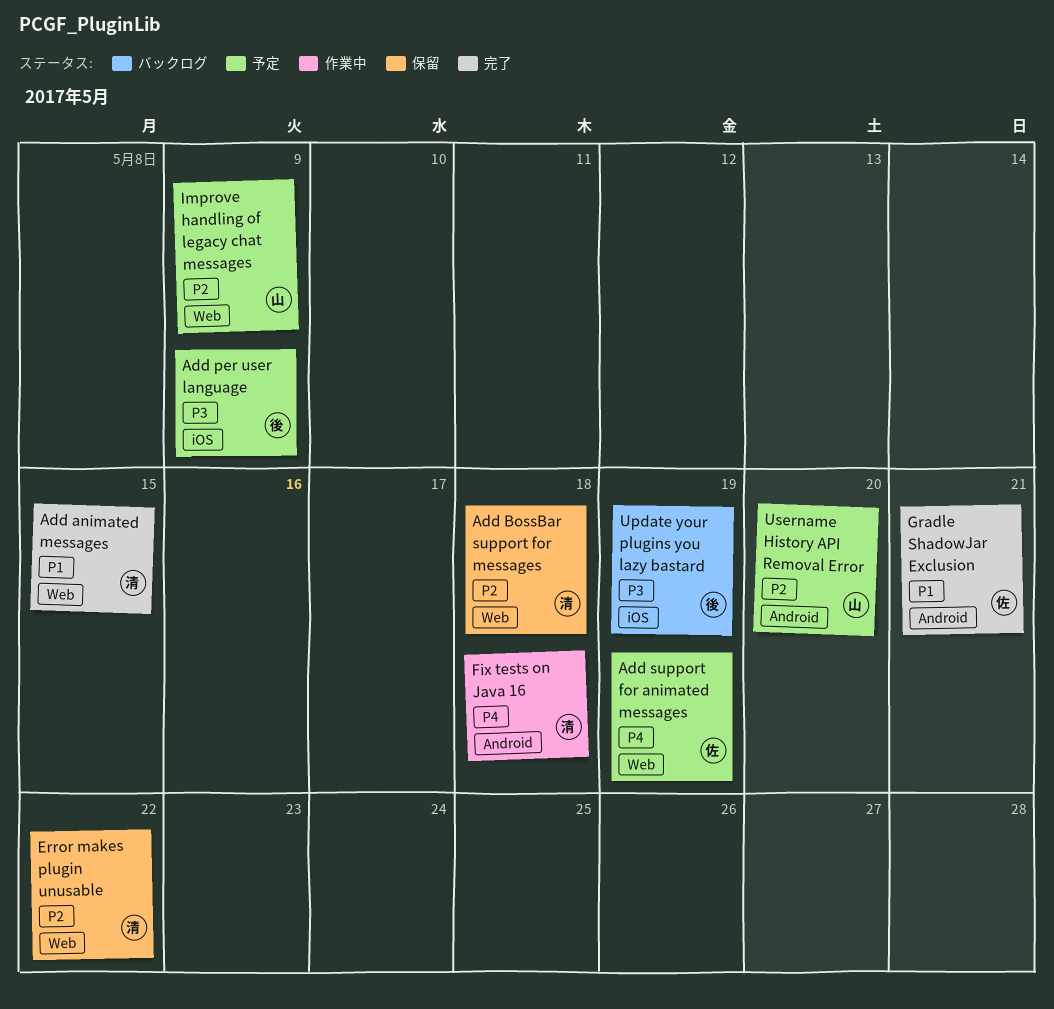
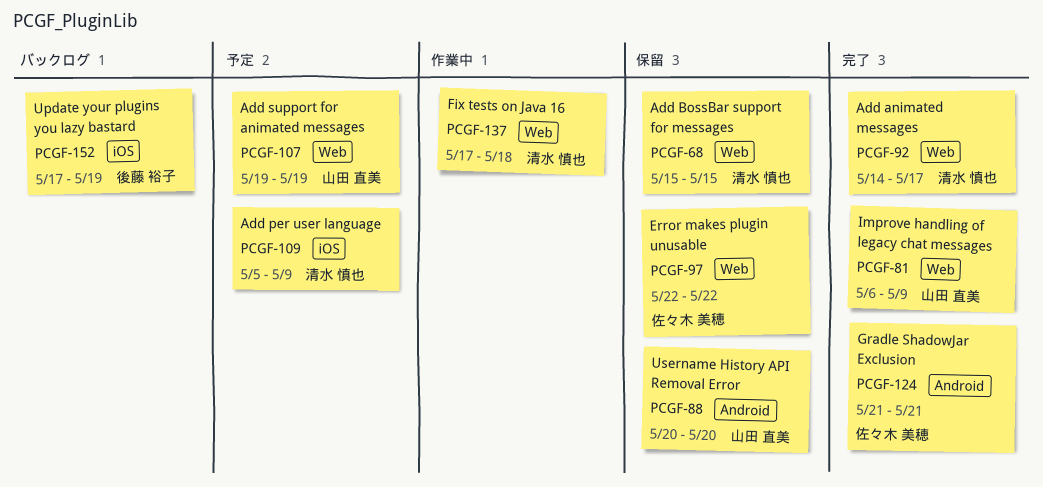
Add animated messages, due: May 15 -> May 17
Add BossBar support for messages, due: May 18 -> May 15
Add per user language, owner: 後藤 裕子 -> 清水 慎也
Add support for animated messages, owner: 佐々木 美穂 -> 山田 直美
Error makes plugin unusable, owner: 清水 慎也 -> 佐々木 美穂
Fix tests on Java 16, label: Android -> Web
Improve handling of legacy chat messages, status: 予定 -> 完了
Username History API Removal Error, status: 予定 -> 保留

